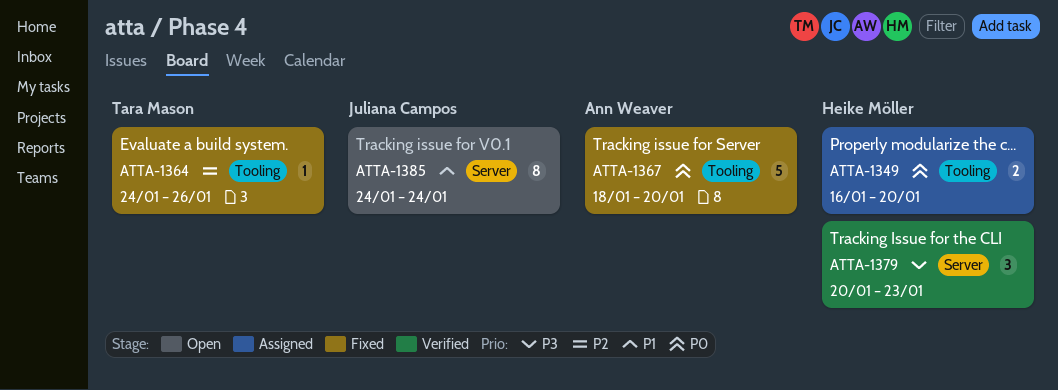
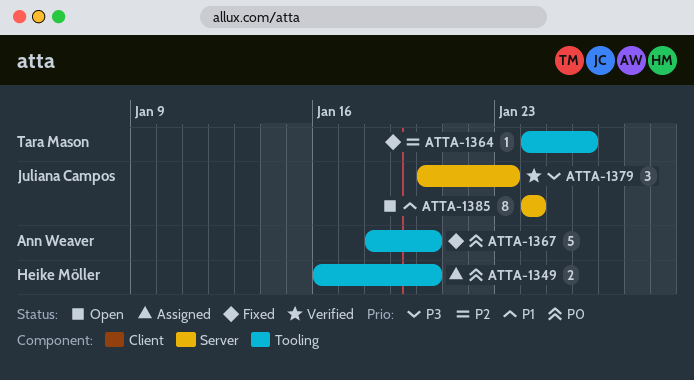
ATTA-1379, owner: Heike Möller -> Juliana Campos

